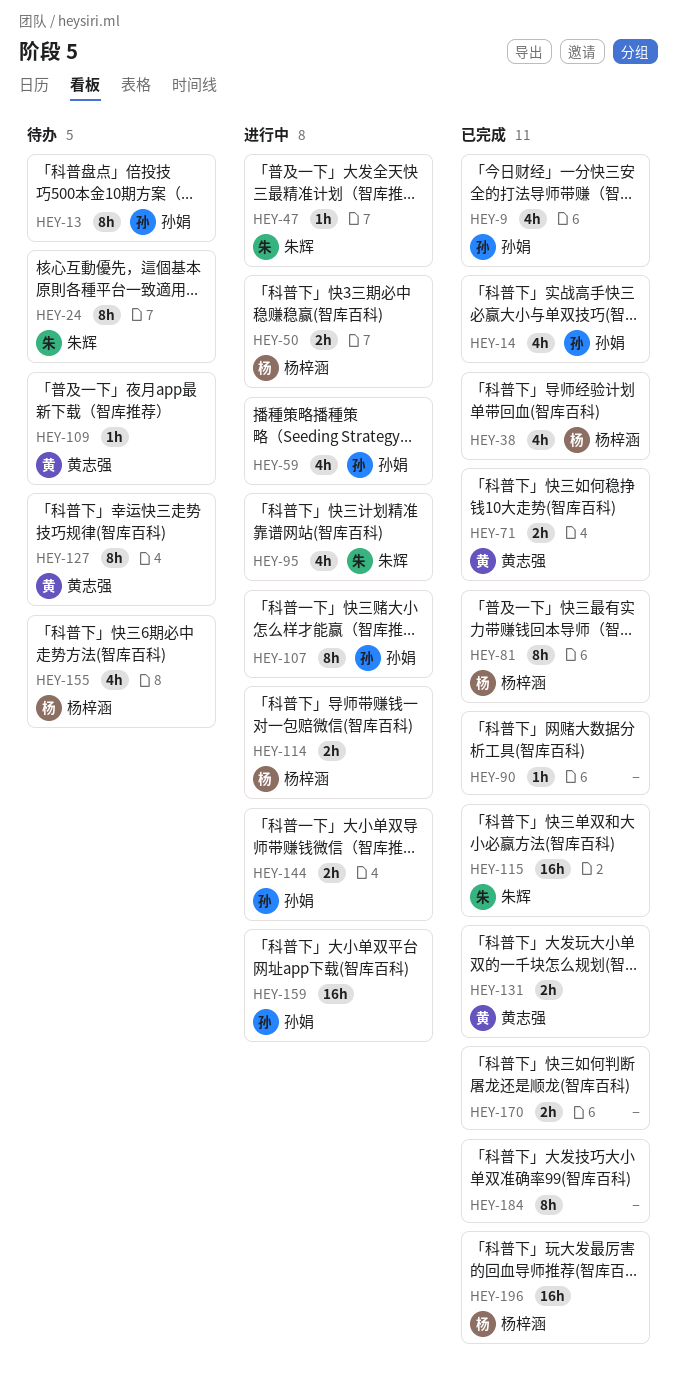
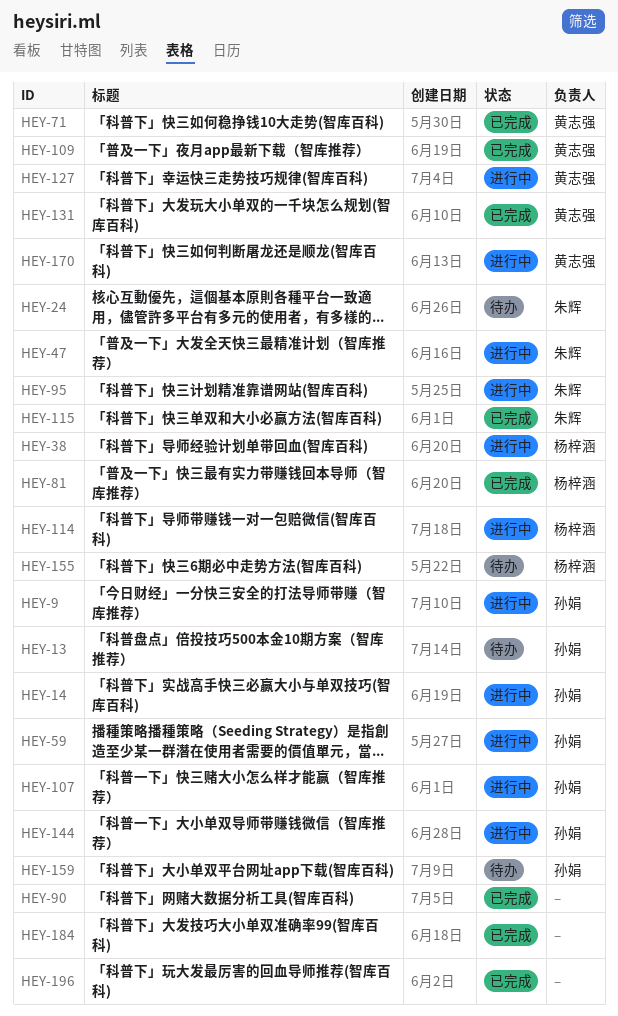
HEY-9, status: 已完成 -> 进行中
HEY-14, status: 已完成 -> 进行中
HEY-38, status: 已完成 -> 进行中
HEY-50: present -> none
HEY-109, status: 待办 -> 已完成
HEY-127, status: 待办 -> 进行中
HEY-159, status: 进行中 -> 待办
HEY-170, status: 已完成 -> 进行中
HEY-170, owner: none -> 黄志强
HEY-196, owner: 杨梓涵 -> none

